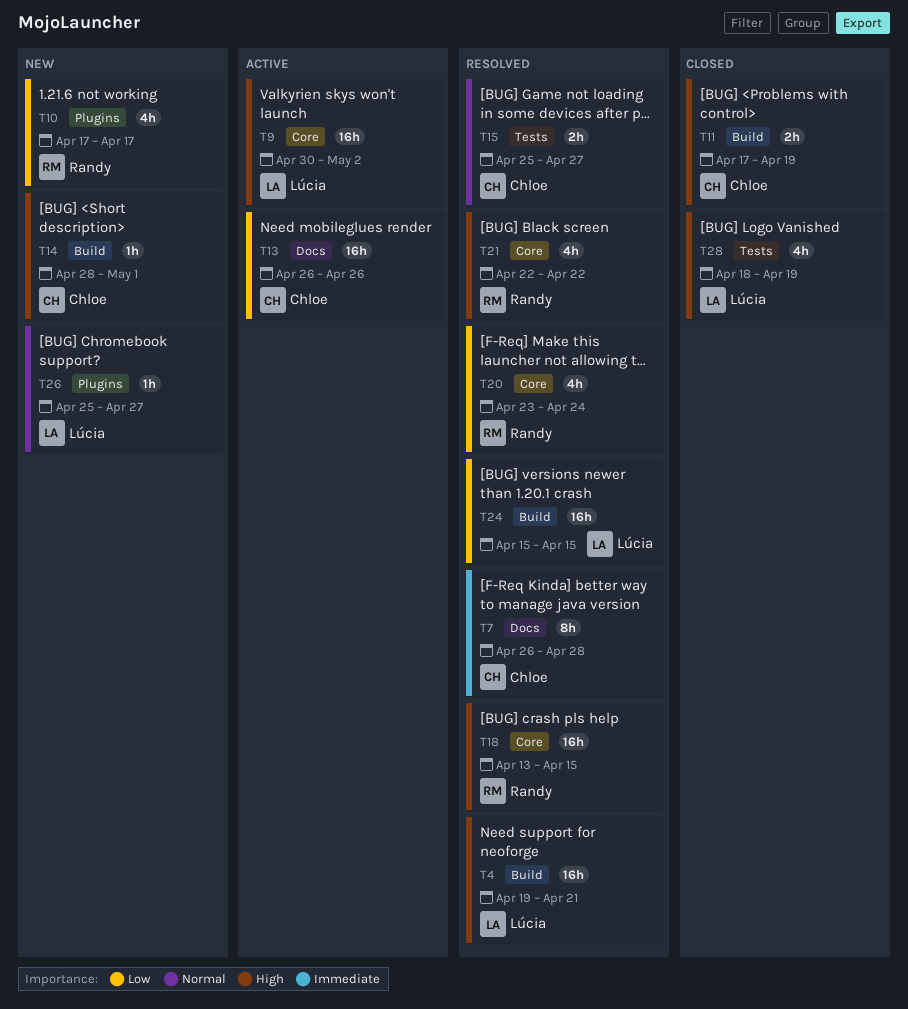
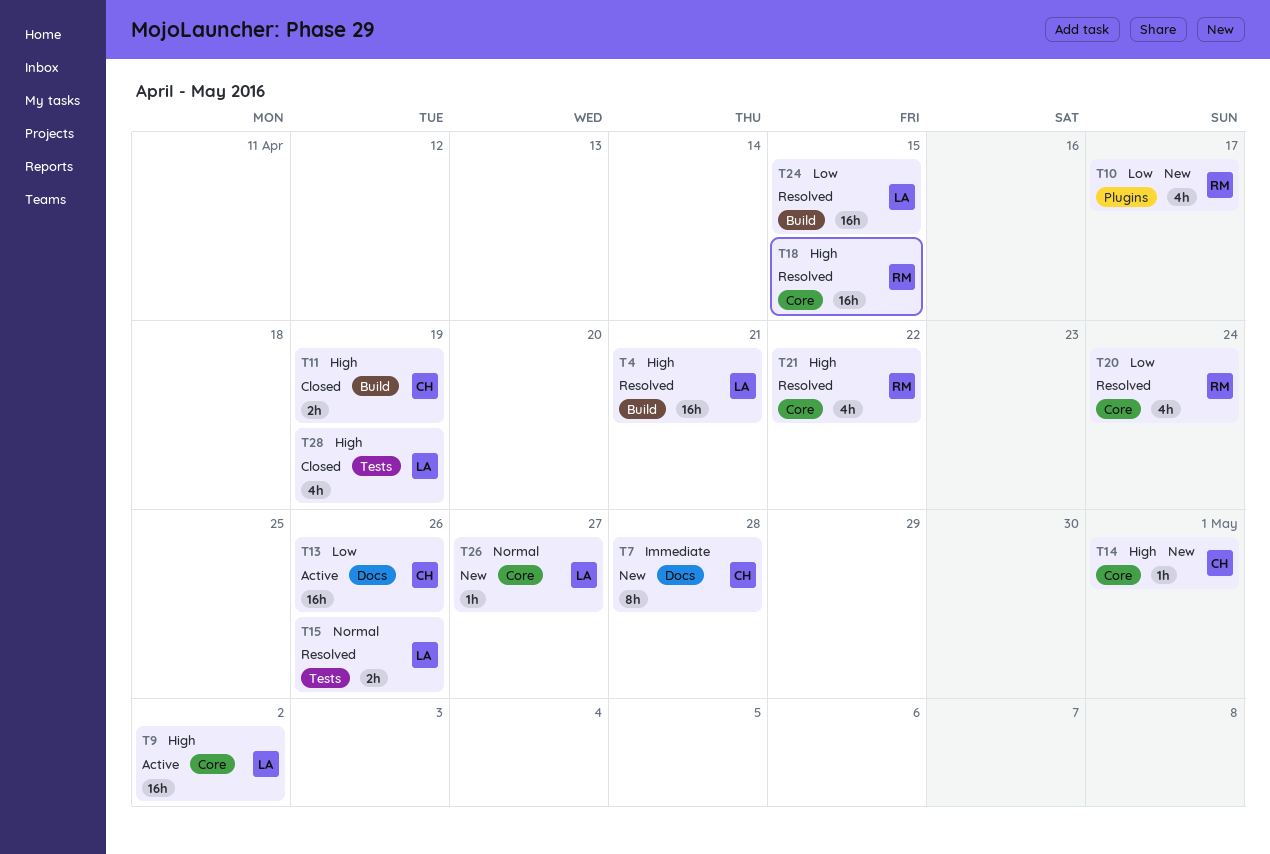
T7, status: Resolved -> New
T14, label: Build -> Core
T15, owner: Chloe -> Lúcia
T15, due: Apr 27 -> Apr 26
T26, label: Plugins -> Core

